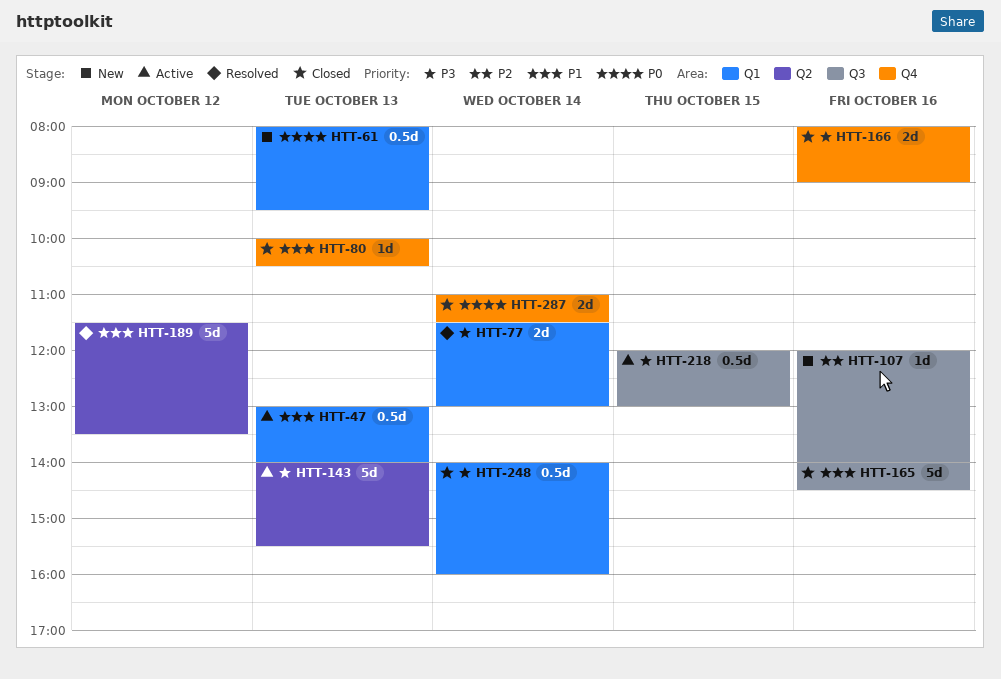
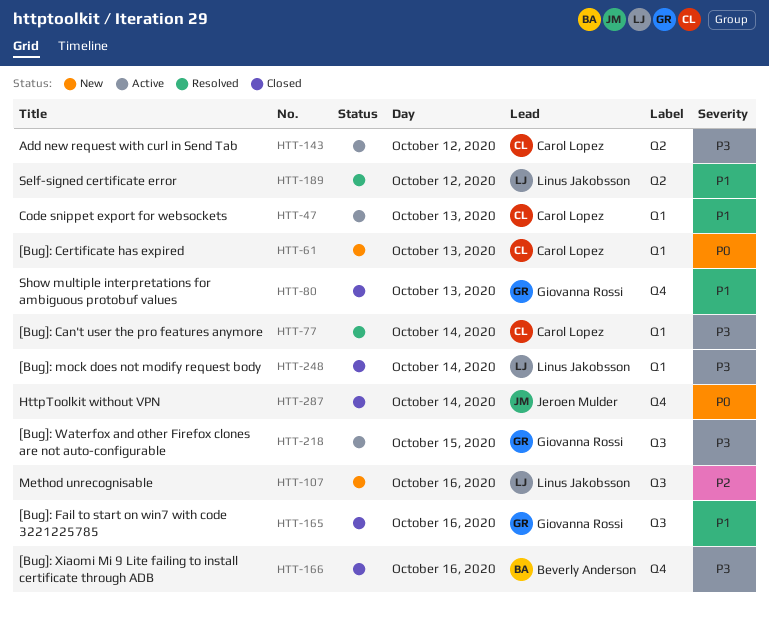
HTT-143, day: Oct 13 -> Oct 12

